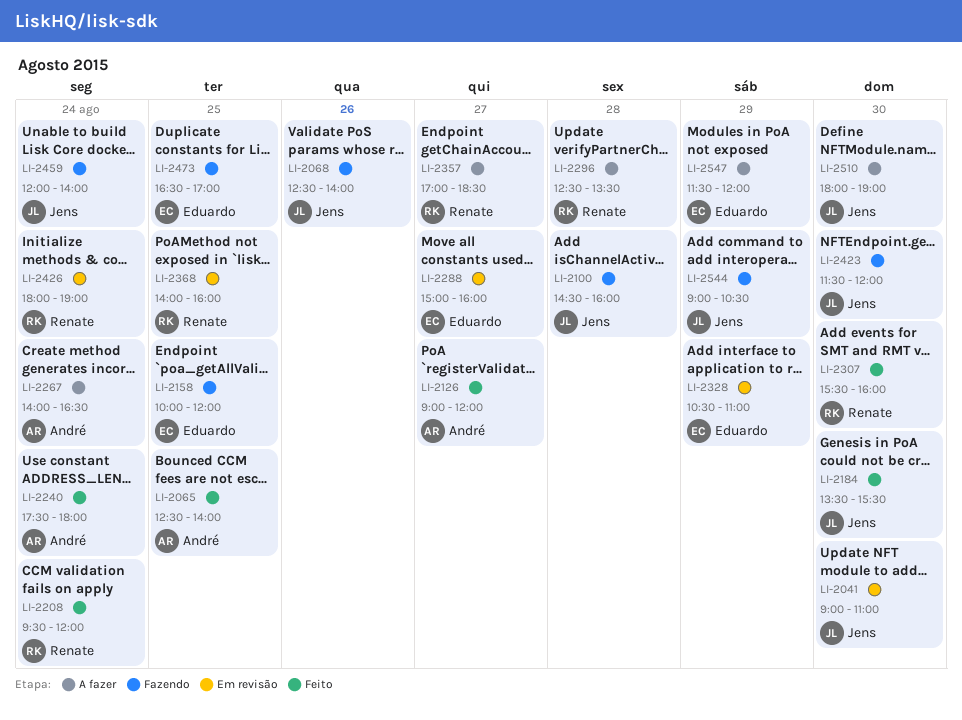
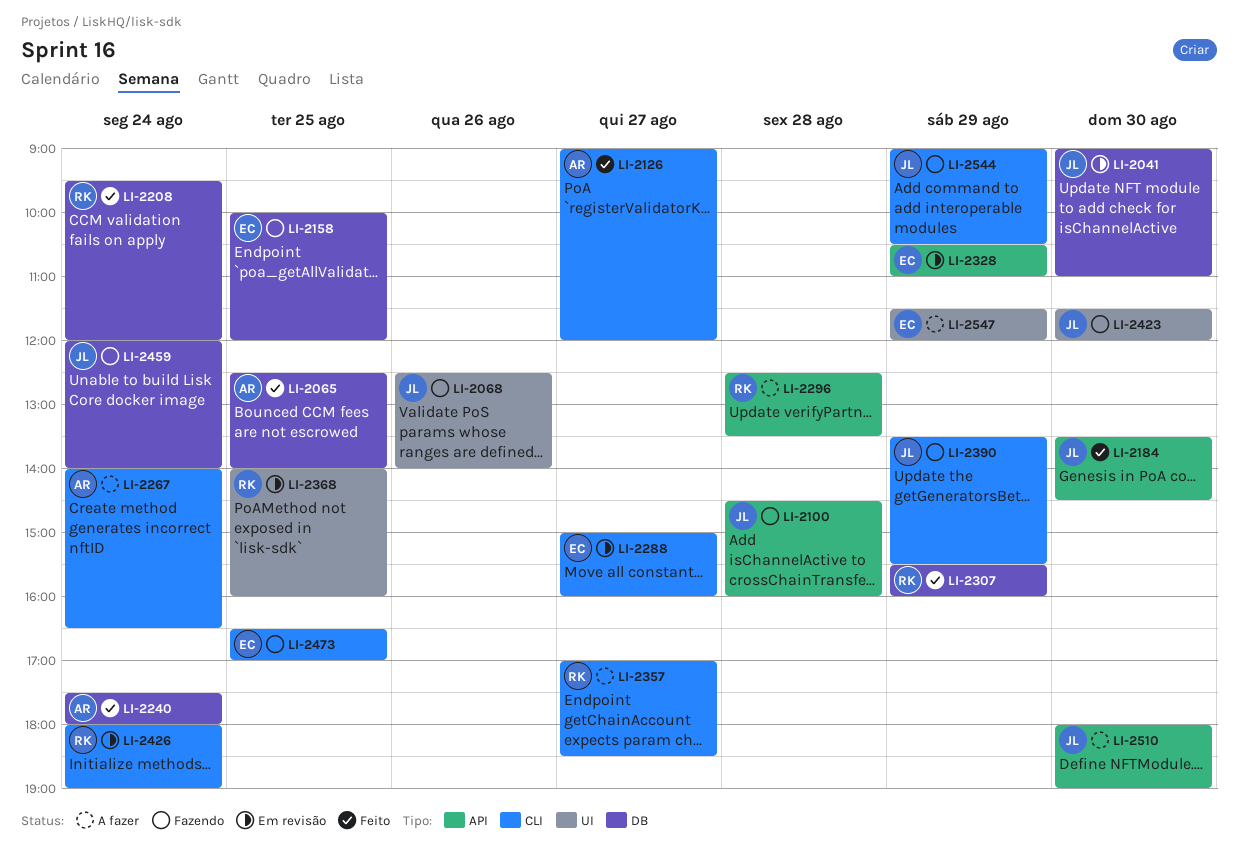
LI-2184, ends: 15:30 -> 14:30
LI-2307, day: Aug 30 -> Aug 29
LI-2390: none -> present

